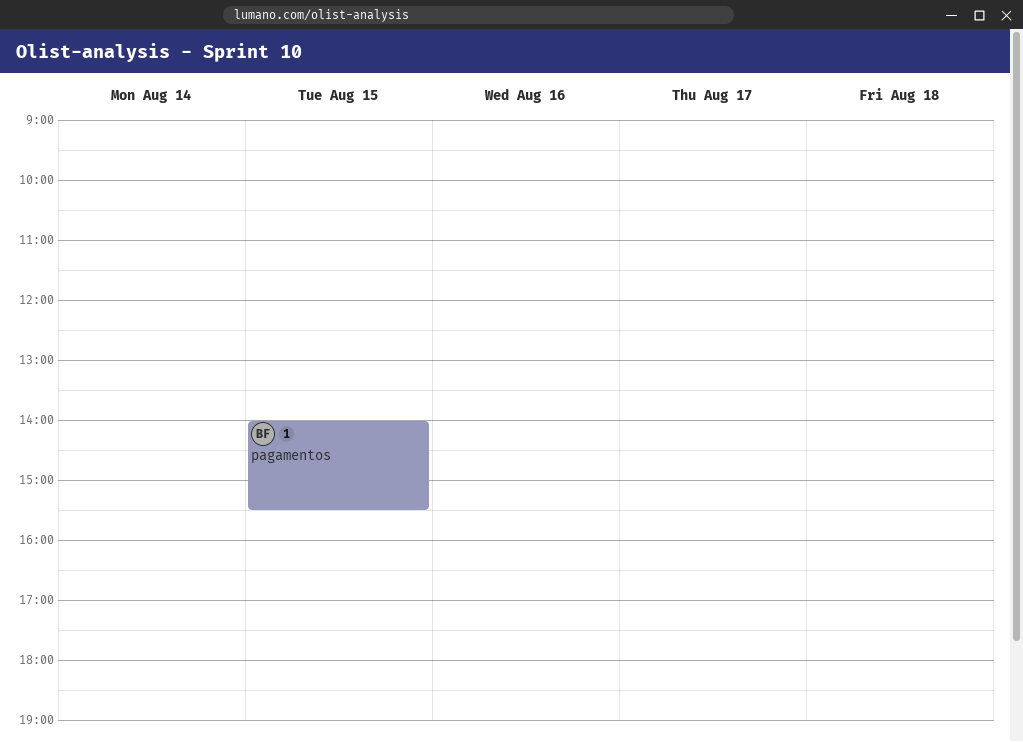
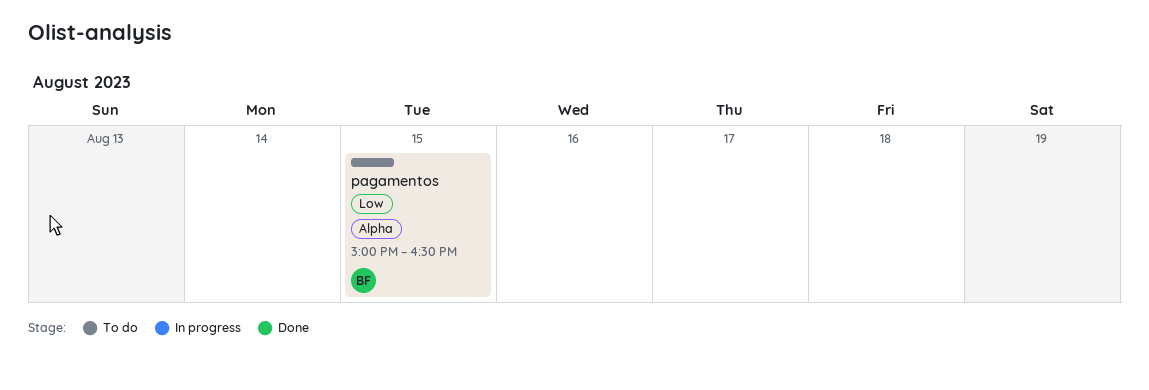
pagamentos, begins: 14:00 -> 15:00
pagamentos, ends: 15:30 -> 16:30

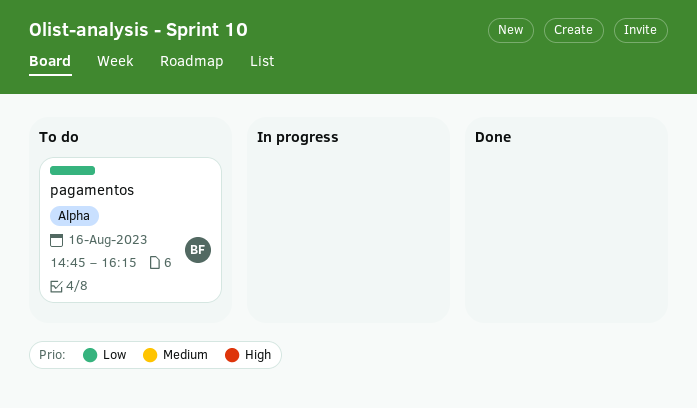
pagamentos, day: Aug 15 -> Aug 16
pagamentos, begins: 15:00 -> 14:45
pagamentos, ends: 16:30 -> 16:15

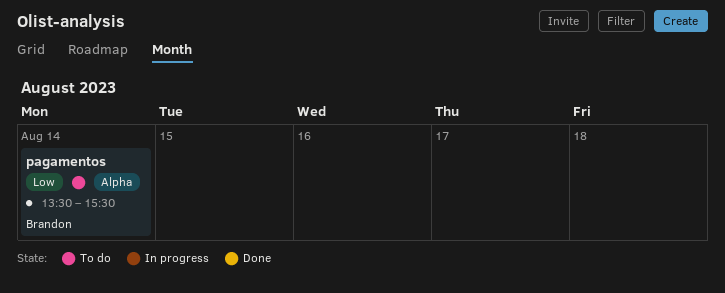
pagamentos, day: Aug 16 -> Aug 14
pagamentos, begins: 14:45 -> 13:30
pagamentos, ends: 16:15 -> 15:30

